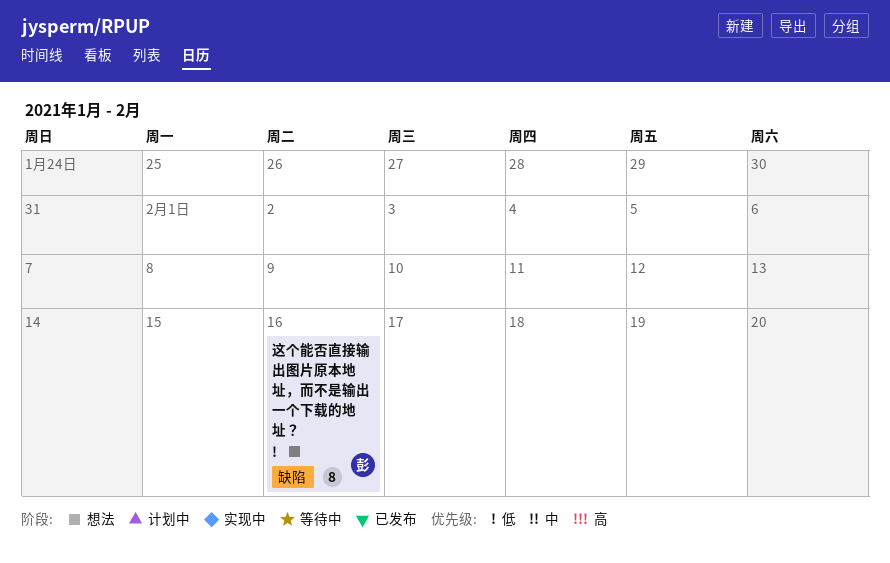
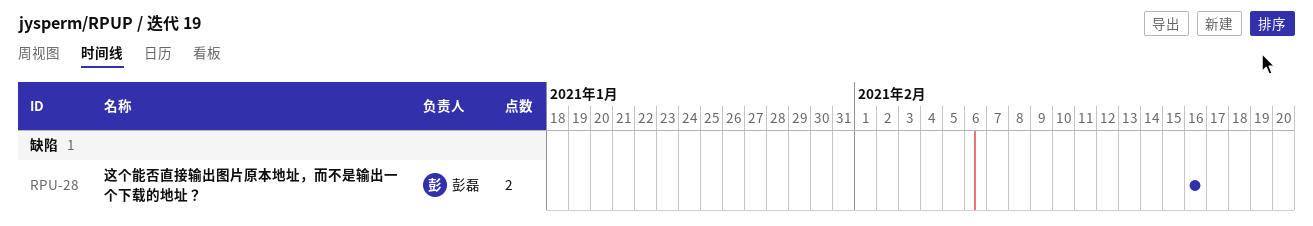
这个能否直接输出图片原本地址，而不是输出一个下载的地址？, estimate: 8 -> 2

